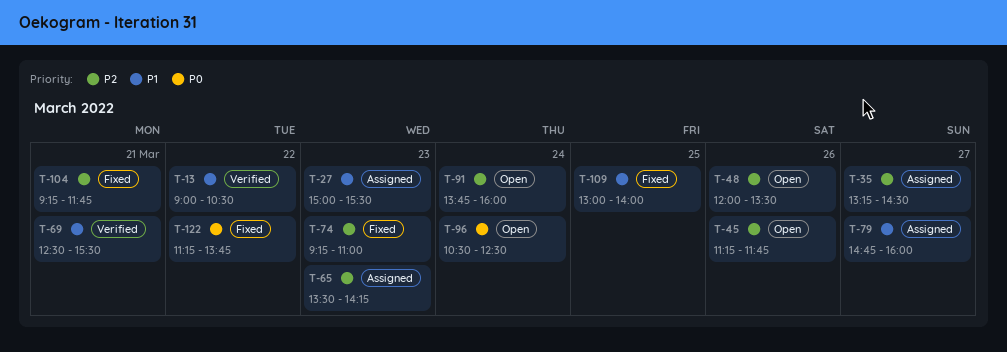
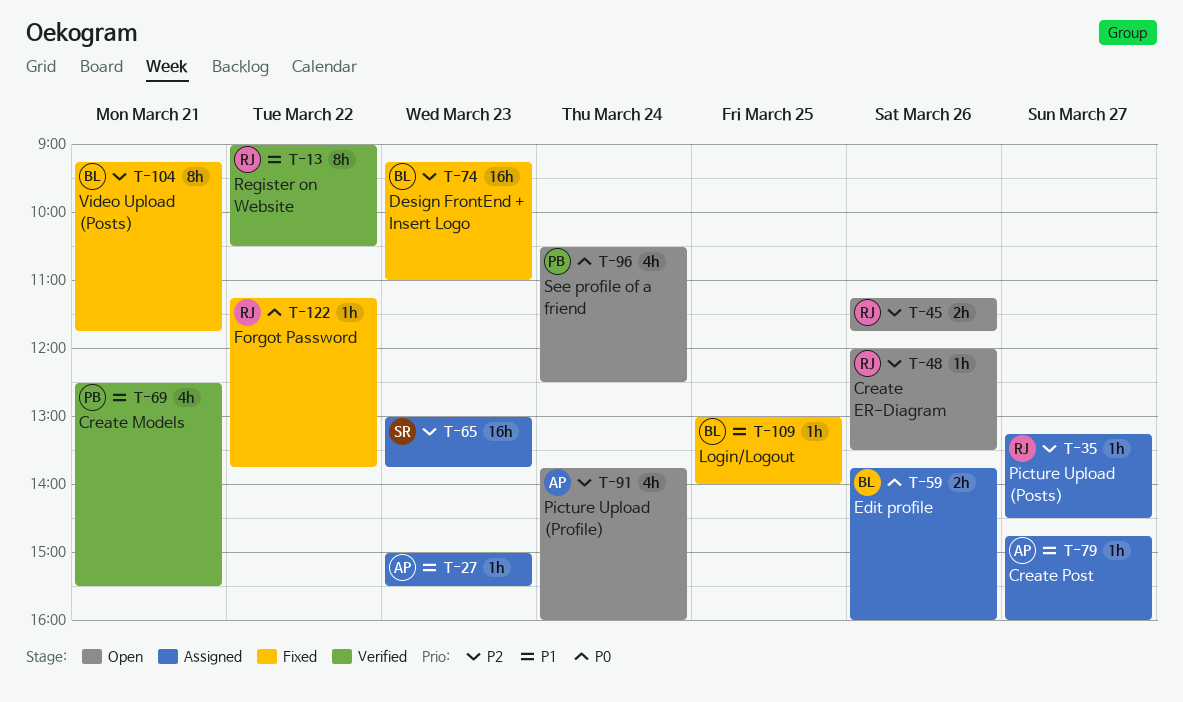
T-59: none -> present
T-65, begins: 13:30 -> 13:00
T-65, ends: 14:15 -> 13:45

